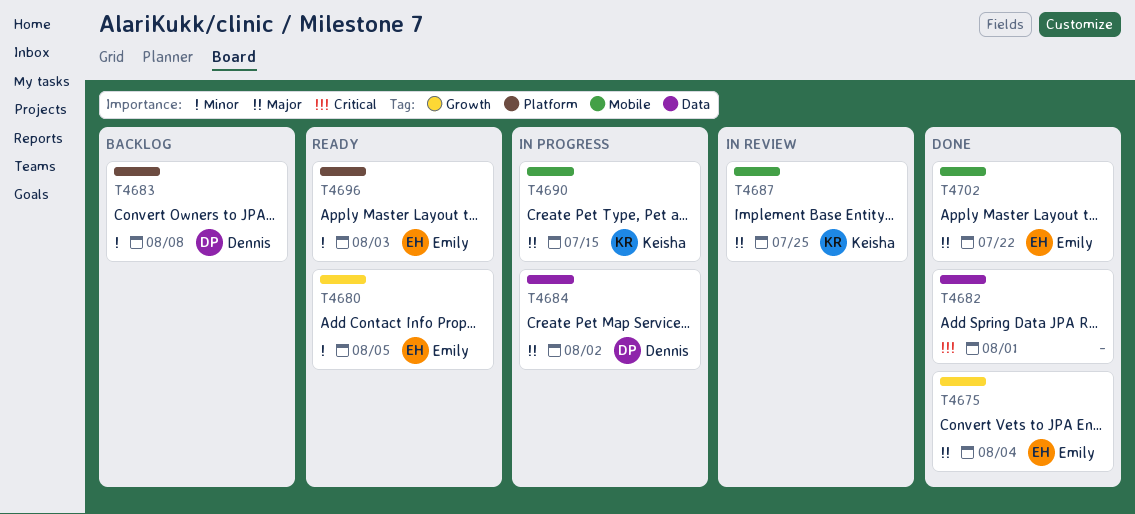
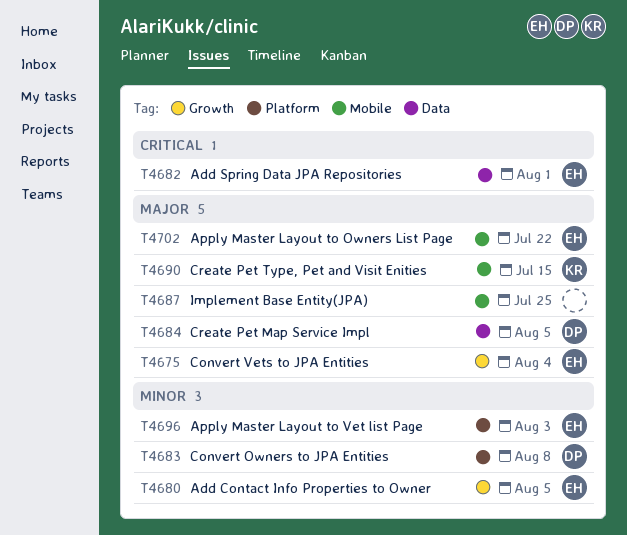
T4682, owner: none -> Emily
T4684, due: Aug 2 -> Aug 5
T4687, owner: Keisha -> none

